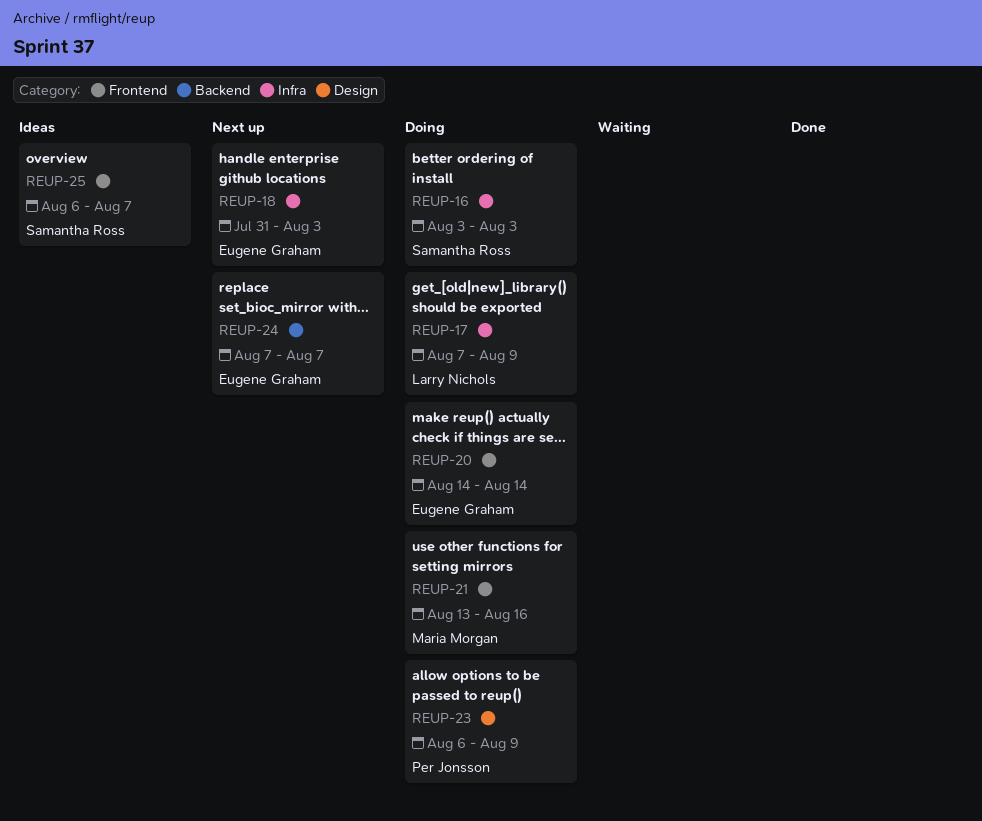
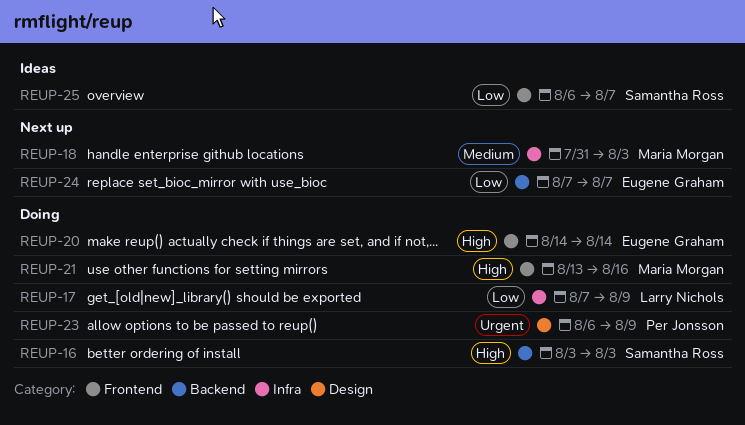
REUP-16, label: Infra -> Backend
REUP-18, owner: Eugene Graham -> Maria Morgan

